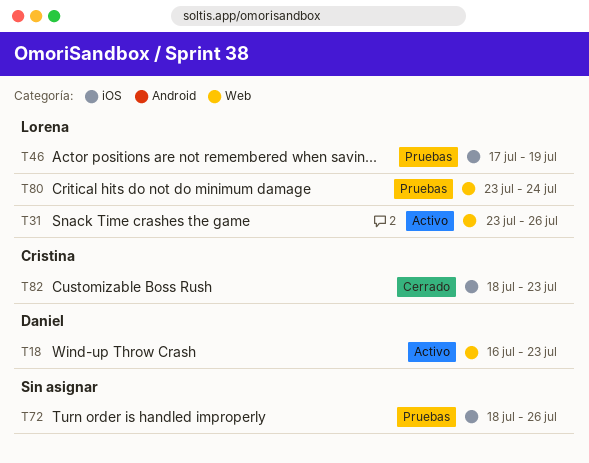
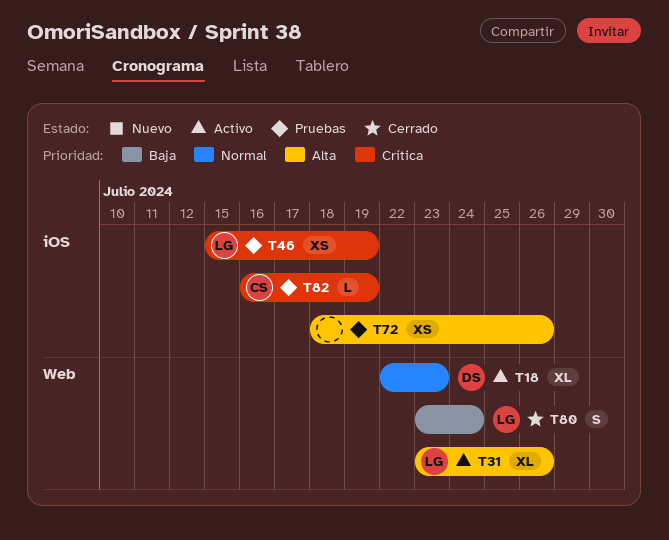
T18, start: Jul 16 -> Jul 22
T46, start: Jul 17 -> Jul 15
T80, status: Pruebas -> Cerrado
T82, status: Cerrado -> Pruebas
T82, start: Jul 18 -> Jul 16
T82, due: Jul 23 -> Jul 19

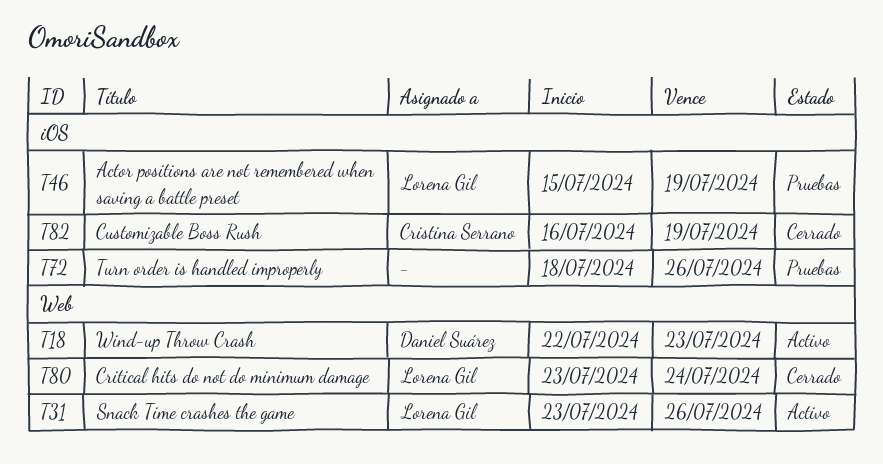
T82, status: Pruebas -> Cerrado

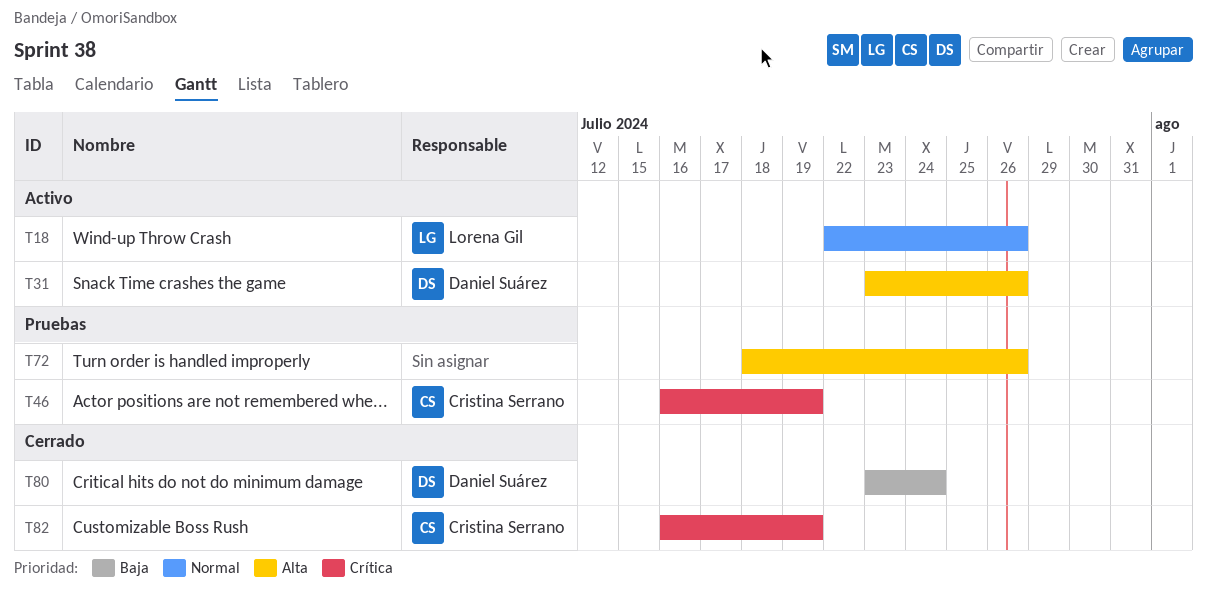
T18, owner: Daniel Suárez -> Lorena Gil
T18, due: Jul 23 -> Jul 26
T31, owner: Lorena Gil -> Daniel Suárez
T46, owner: Lorena Gil -> Cristina Serrano
T46, start: Jul 15 -> Jul 16
T80, owner: Lorena Gil -> Daniel Suárez

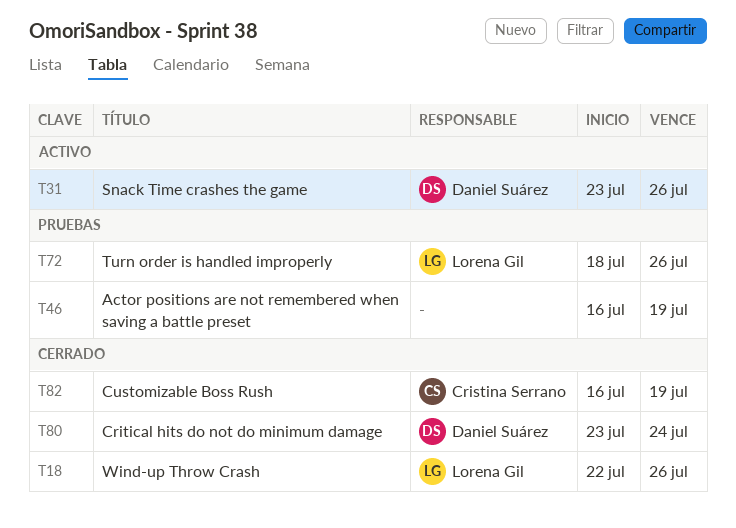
T18, status: Activo -> Cerrado
T46, owner: Cristina Serrano -> none
T72, owner: none -> Lorena Gil

